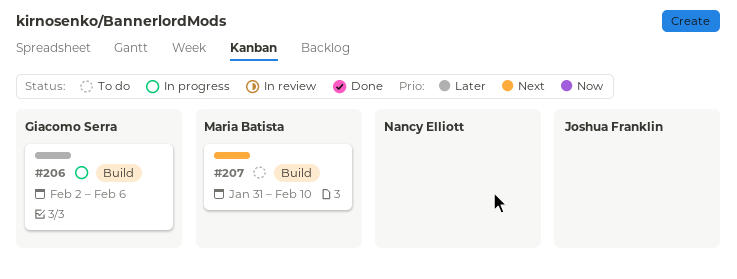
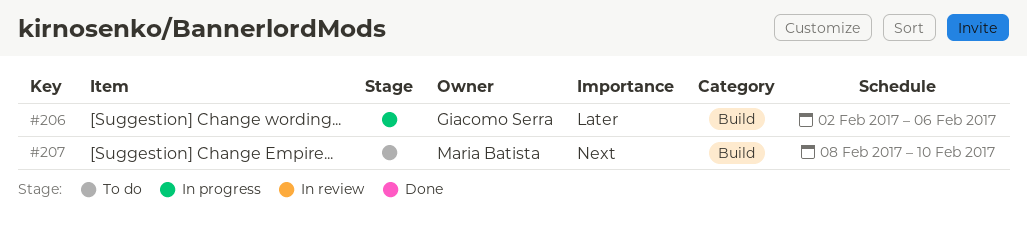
#207, start: Jan 31 -> Feb 8

